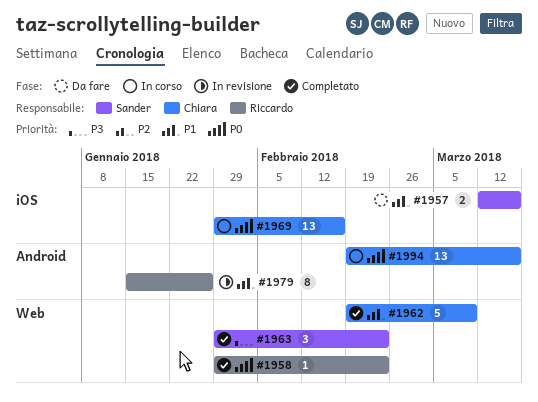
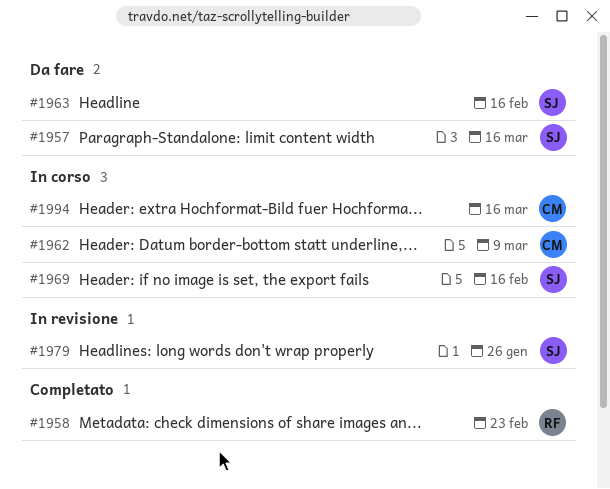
#1962, status: Completato -> In corso
#1963, status: Completato -> Da fare
#1963, due: Feb 23 -> Feb 16
#1969, owner: Chiara -> Sander
#1979, owner: Riccardo -> Sander

